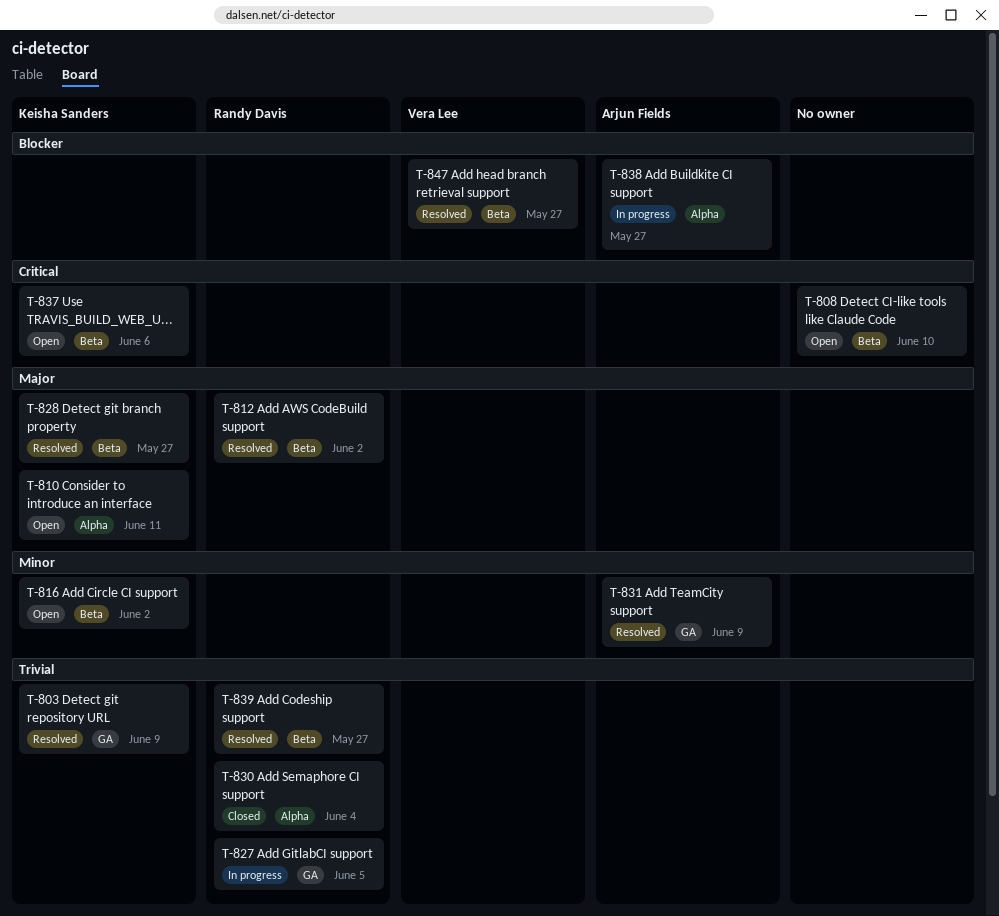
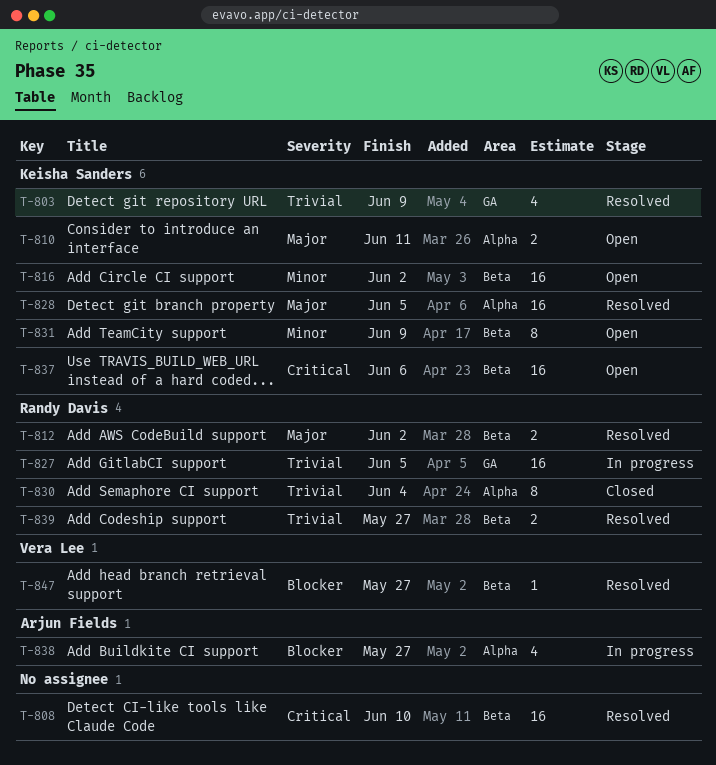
T-808, status: Open -> Resolved
T-828, label: Beta -> Alpha
T-828, due: May 27 -> Jun 5
T-831, status: Resolved -> Open
T-831, owner: Arjun Fields -> Keisha Sanders
T-831, label: GA -> Beta

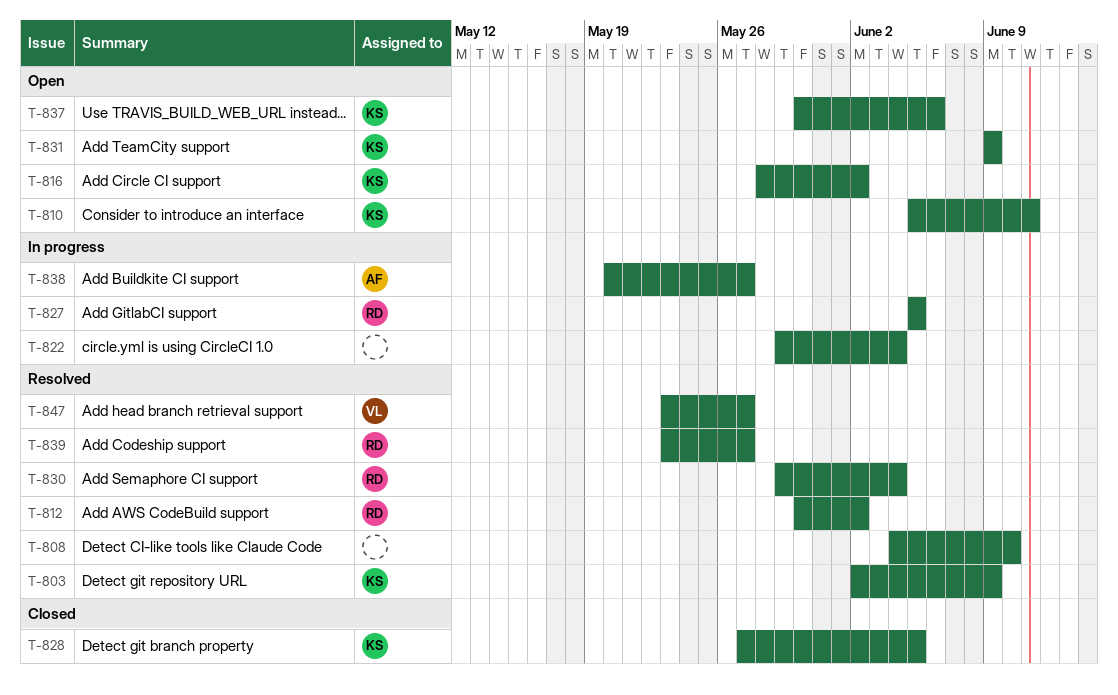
T-822: none -> present
T-828, status: Resolved -> Closed
T-830, status: Closed -> Resolved

